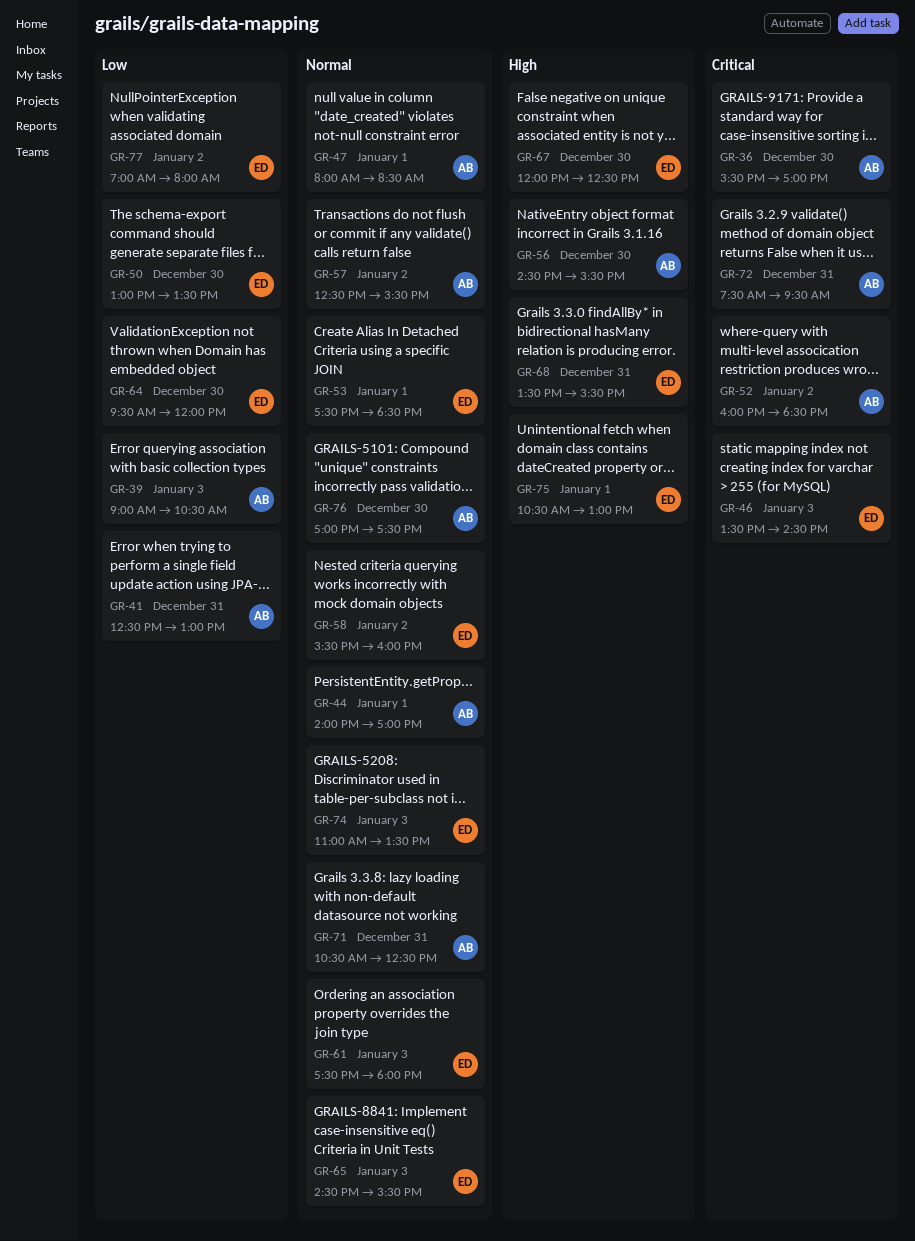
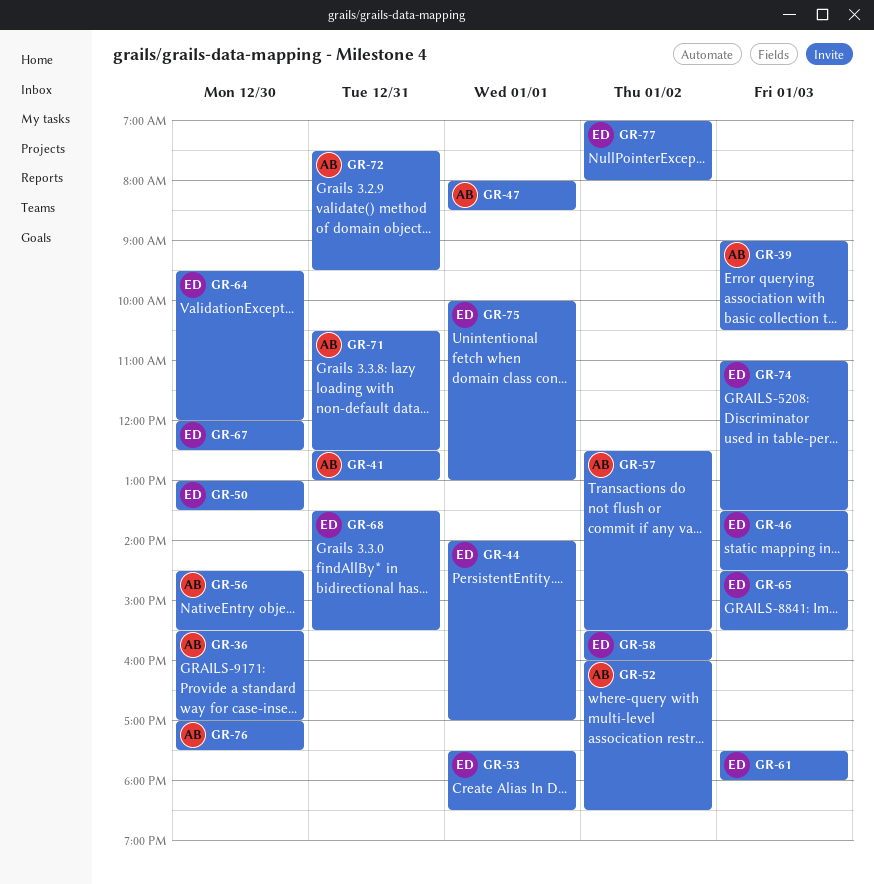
GR-44, owner: AB -> ED
GR-75, begins: 10:30 -> 10:00

